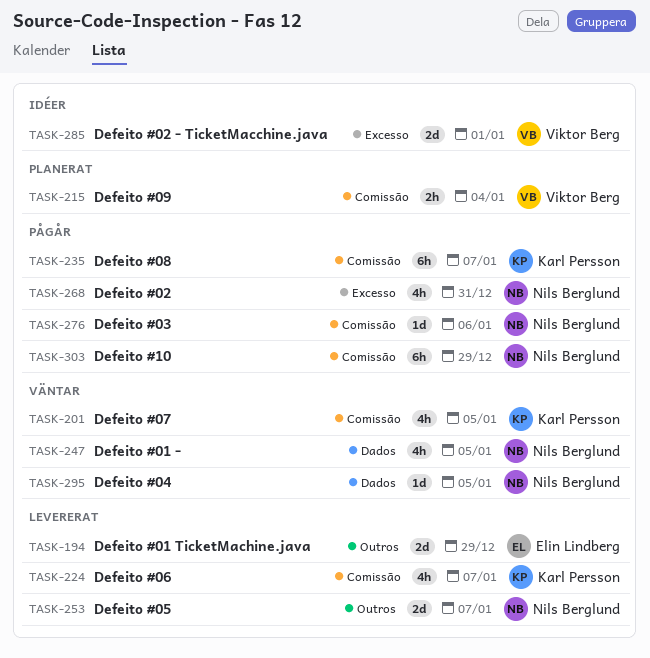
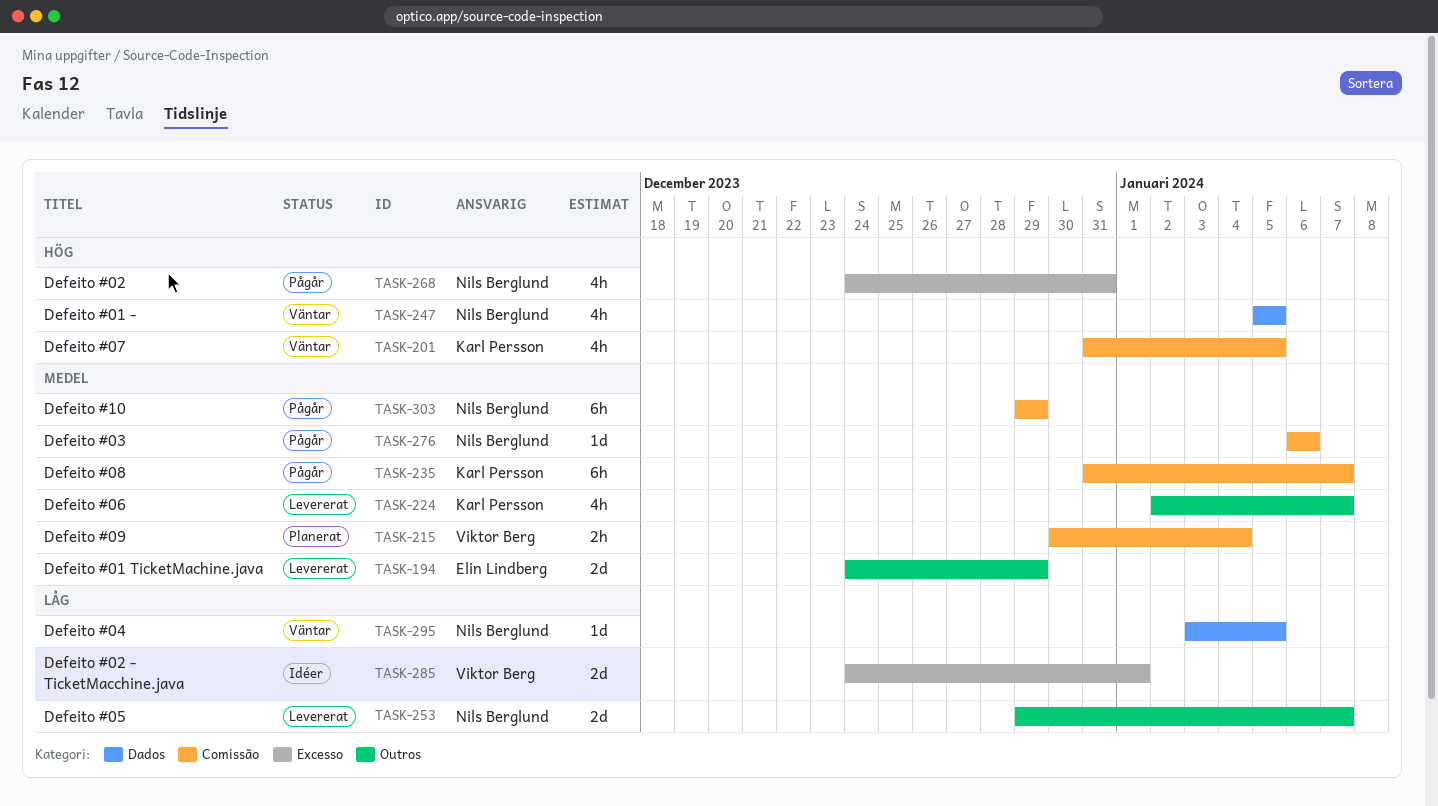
TASK-224, label: Comissão -> Outros

